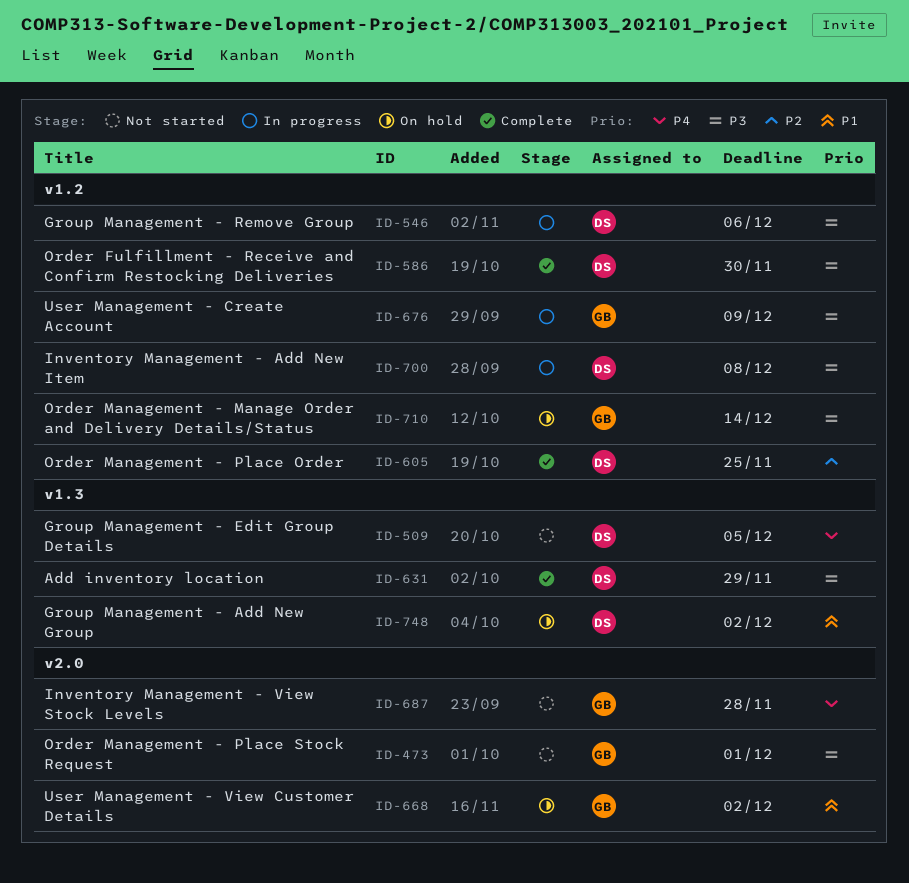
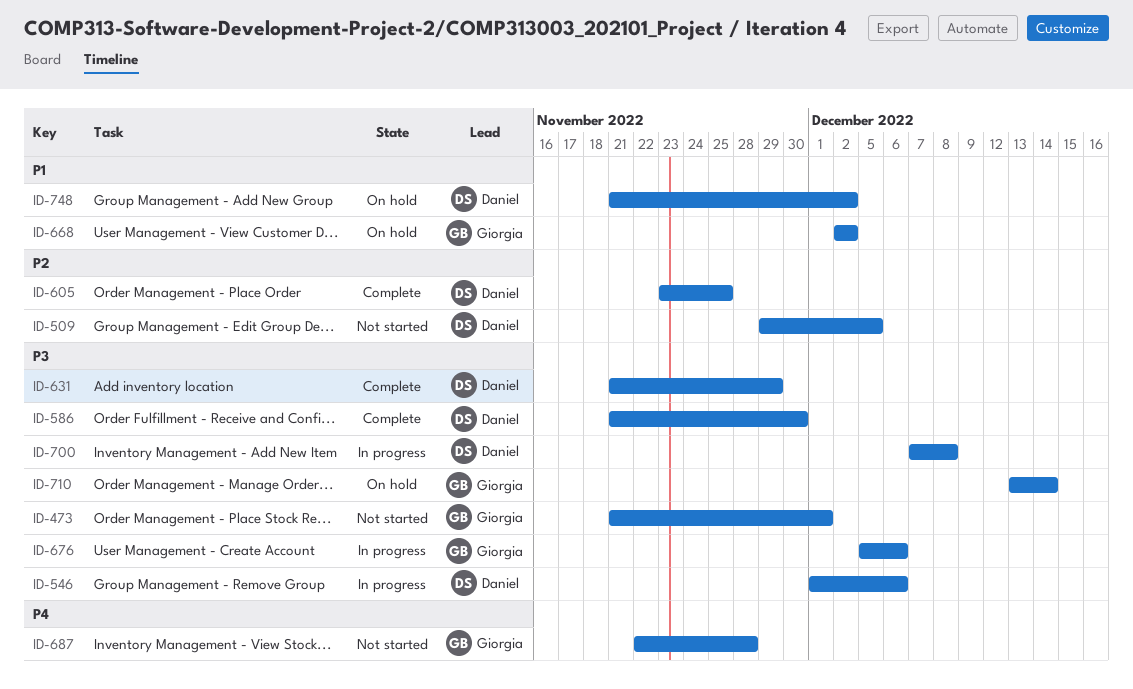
ID-509, priority: P4 -> P2
ID-676, due: Dec 9 -> Dec 6

